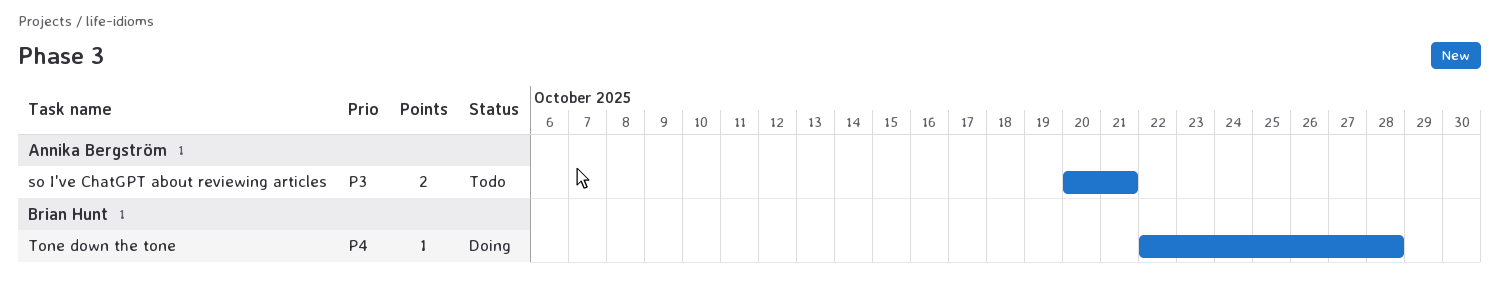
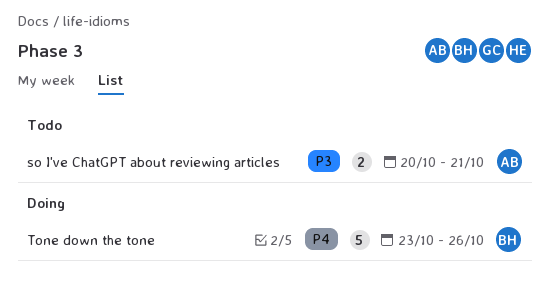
Tone down the tone, estimate: 1 -> 5
Tone down the tone, start: Oct 22 -> Oct 23
Tone down the tone, due: Oct 28 -> Oct 26

